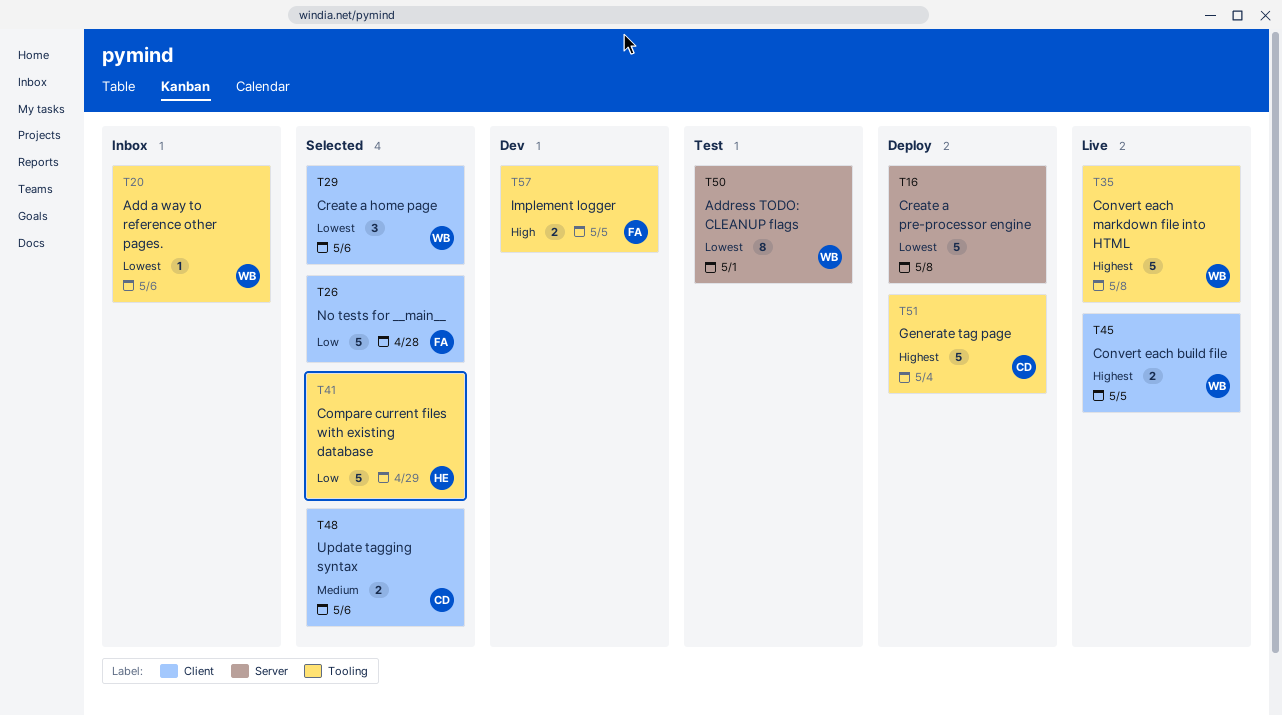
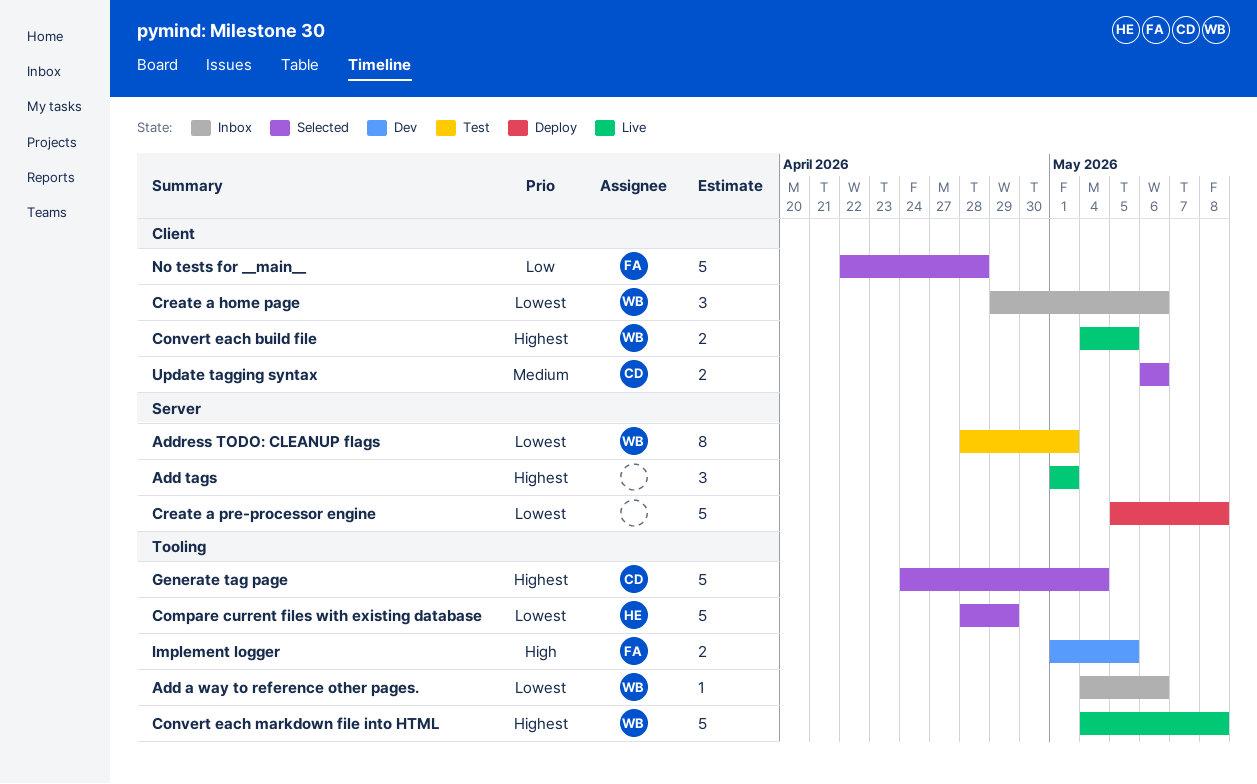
Add tags: none -> present
Compare current files with existing database, priority: Low -> Lowest
Create a home page, status: Selected -> Inbox
Generate tag page, status: Deploy -> Selected

